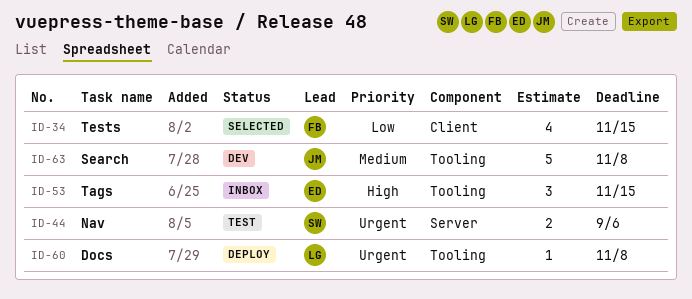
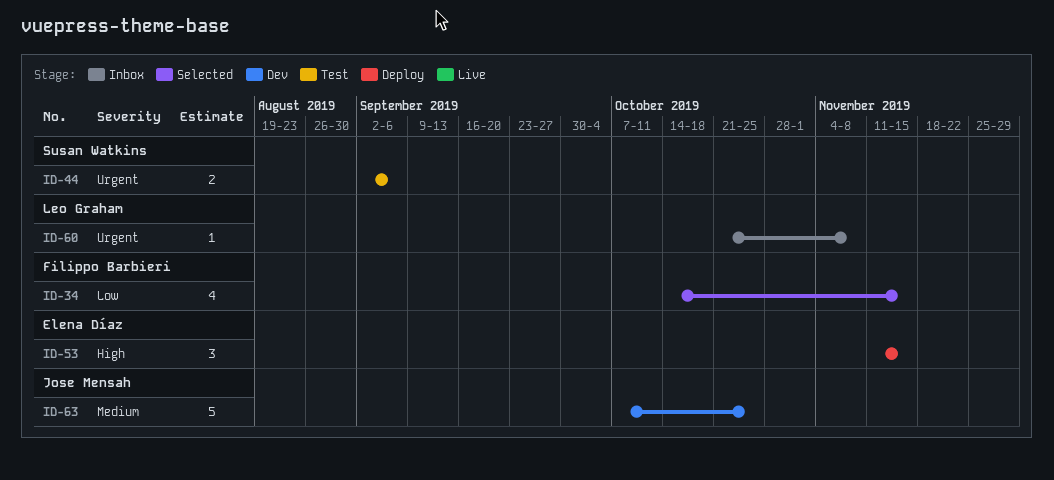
ID-53, status: Inbox -> Deploy
ID-60, status: Deploy -> Inbox
ID-63, due: Nov 8 -> Oct 25

